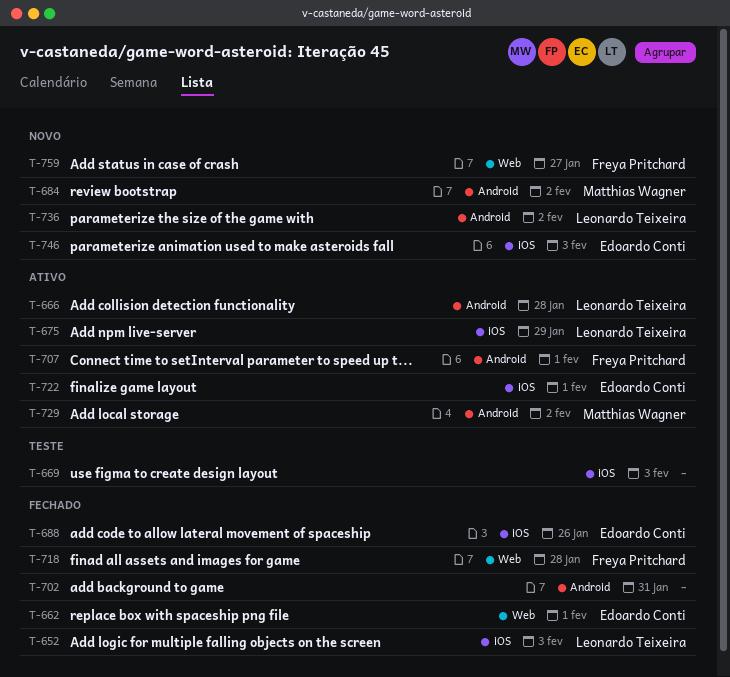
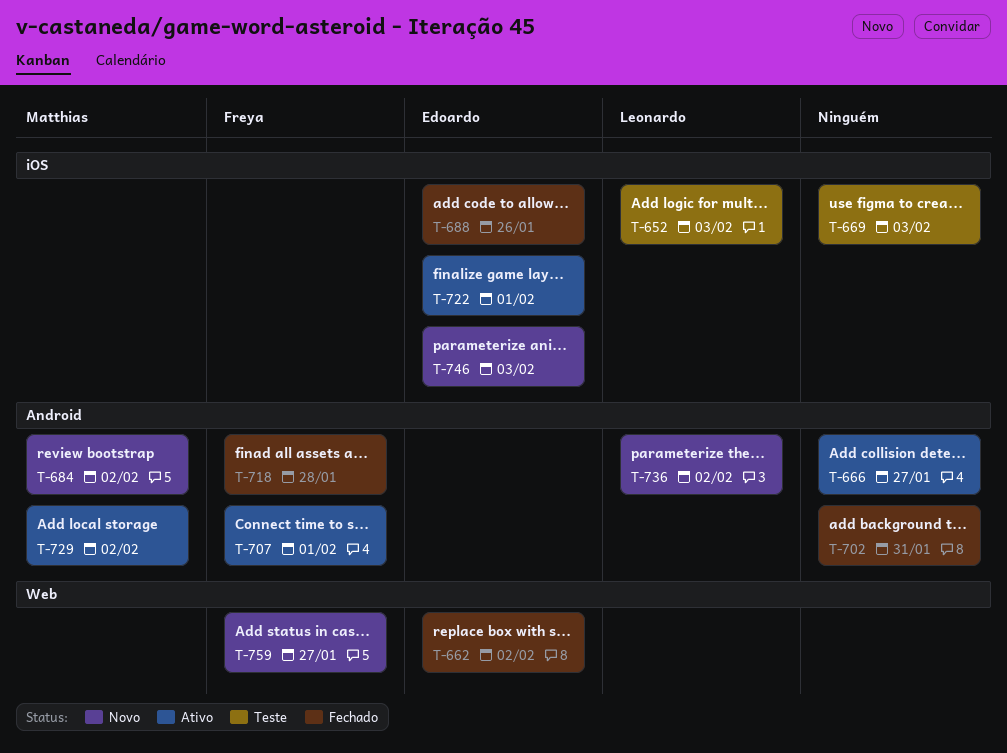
T-652, status: Fechado -> Teste
T-662, due: Feb 1 -> Feb 2
T-666, owner: Leonardo Teixeira -> none
T-666, due: Jan 28 -> Jan 27
T-675: present -> none
T-718, label: Web -> Android

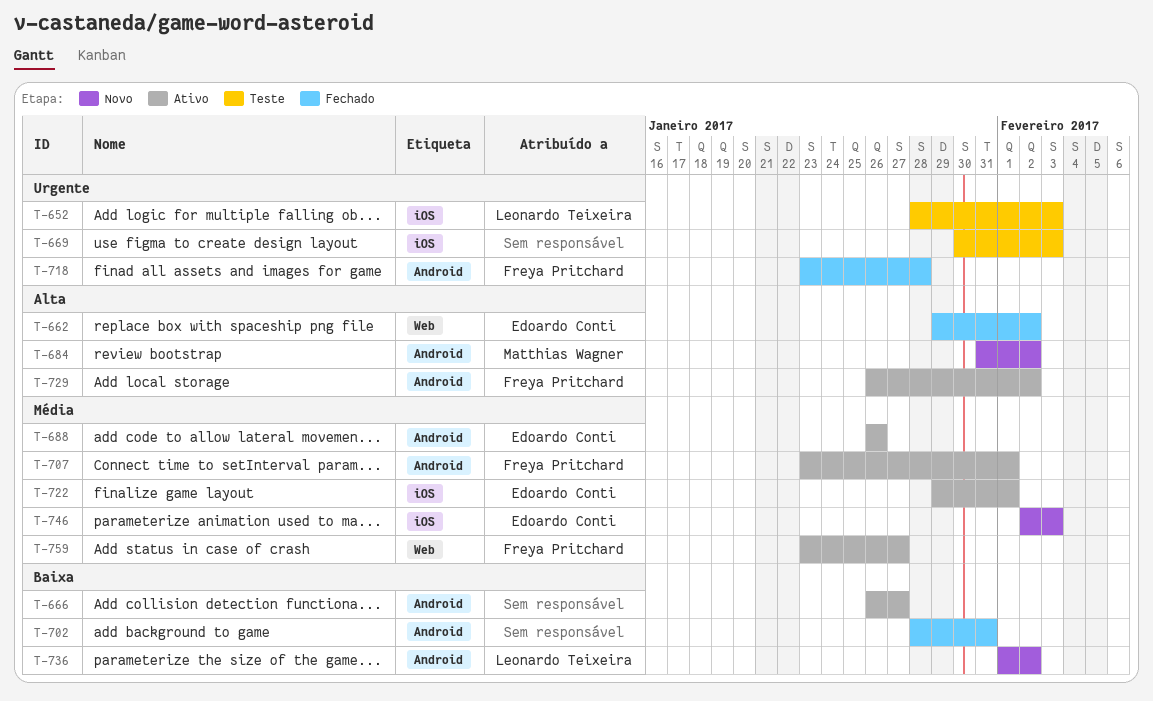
T-688, status: Fechado -> Ativo
T-688, label: iOS -> Android
T-729, owner: Matthias Wagner -> Freya Pritchard
T-759, status: Novo -> Ativo

